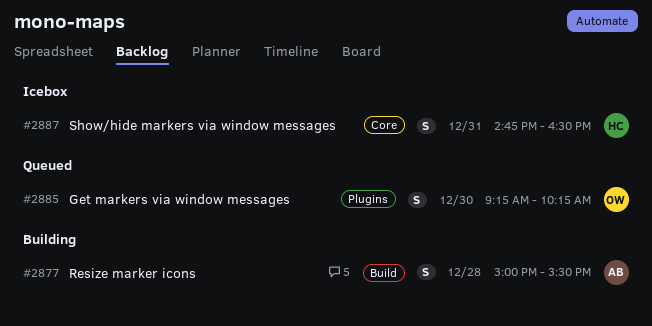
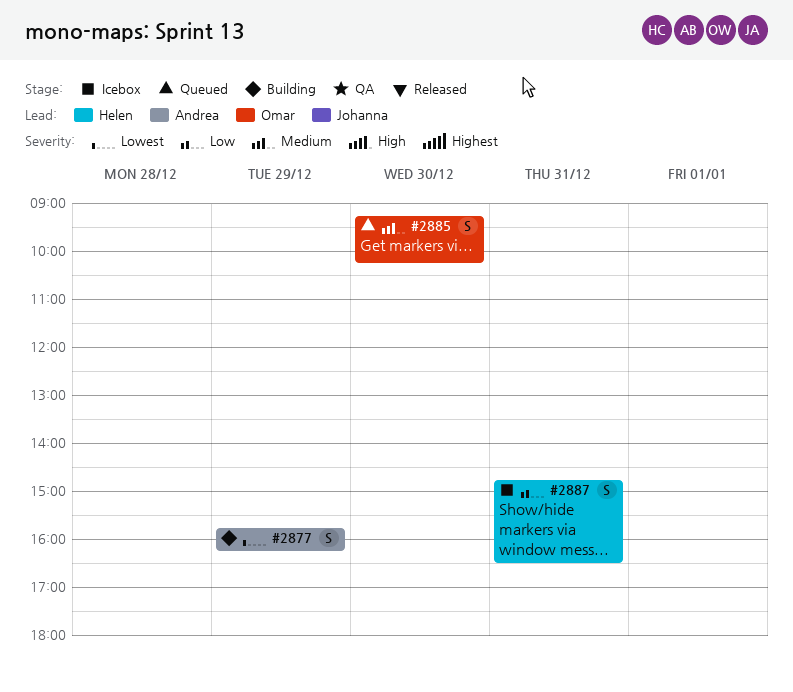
#2877, day: Dec 28 -> Dec 29
#2877, begins: 15:00 -> 15:45
#2877, ends: 15:30 -> 16:15

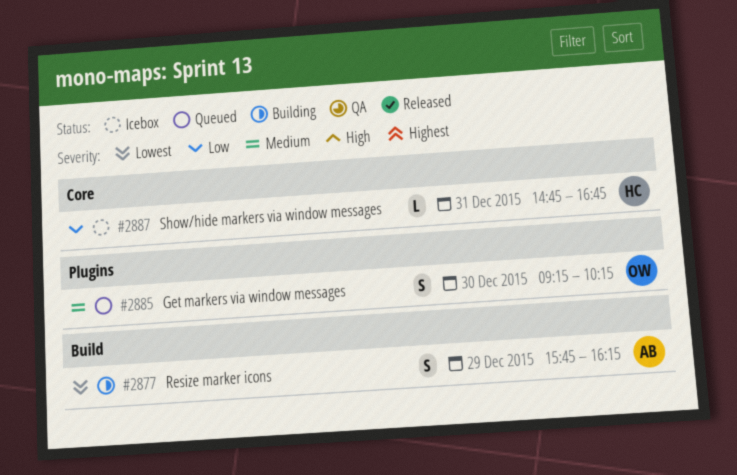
#2887, estimate: S -> L
#2887, ends: 16:30 -> 16:45

